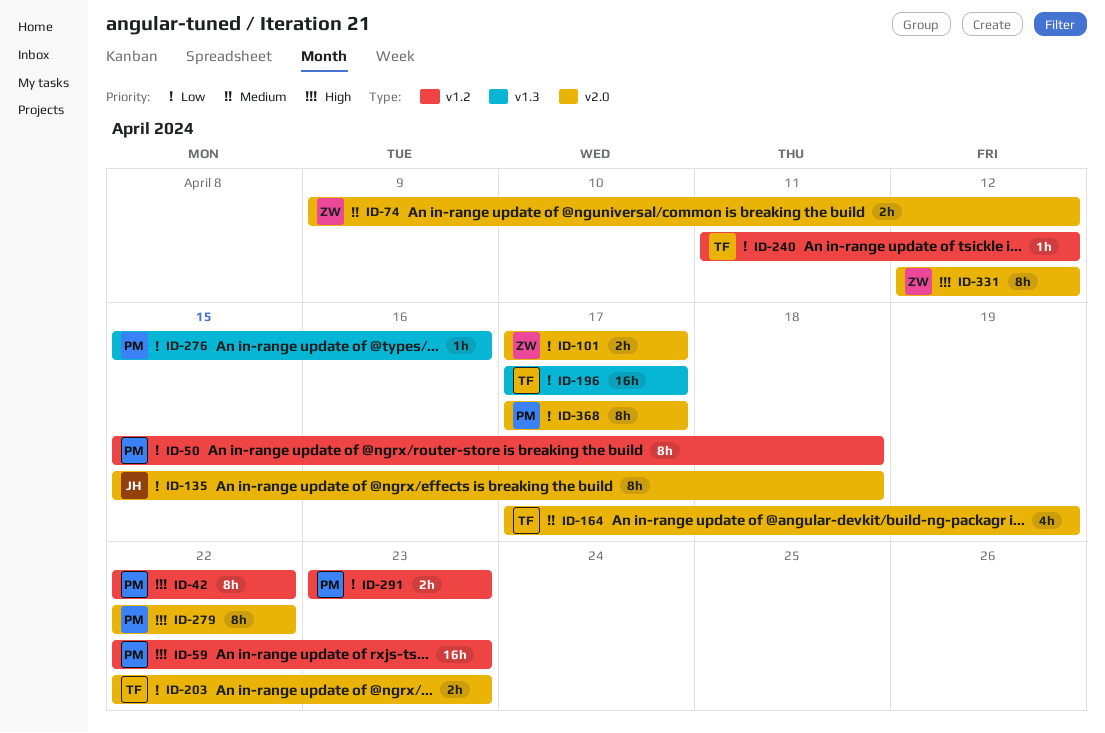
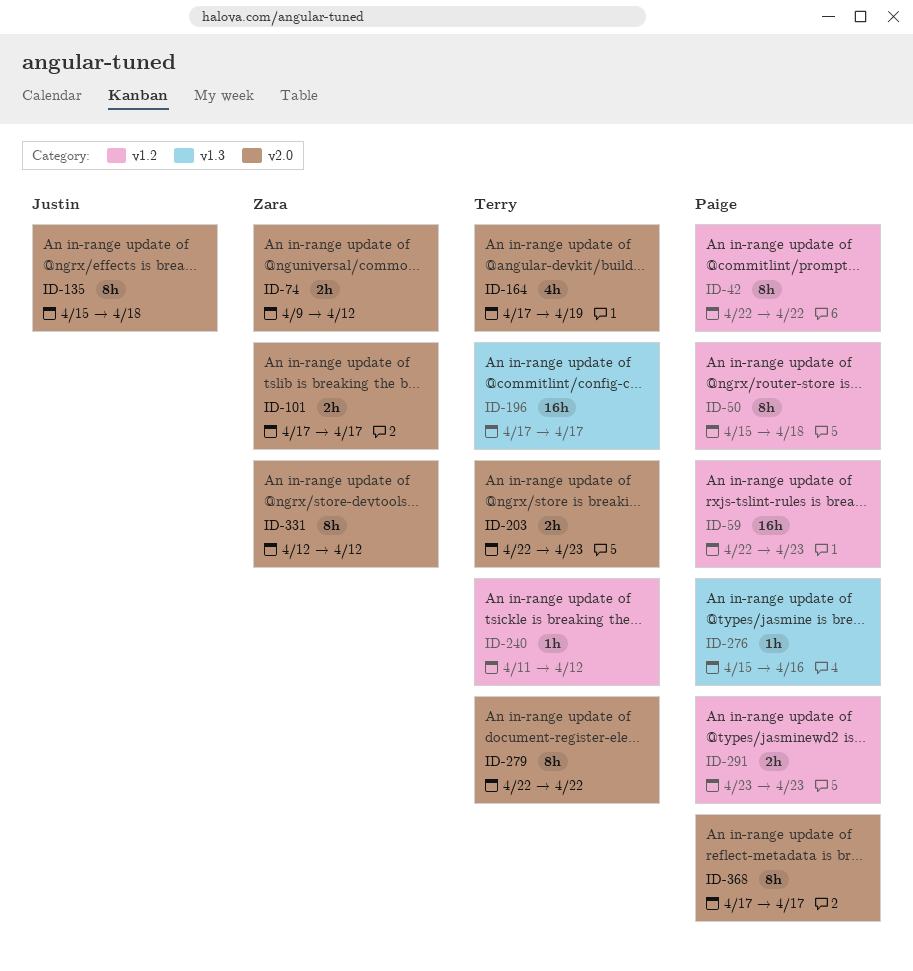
ID-279, owner: Paige -> Terry

